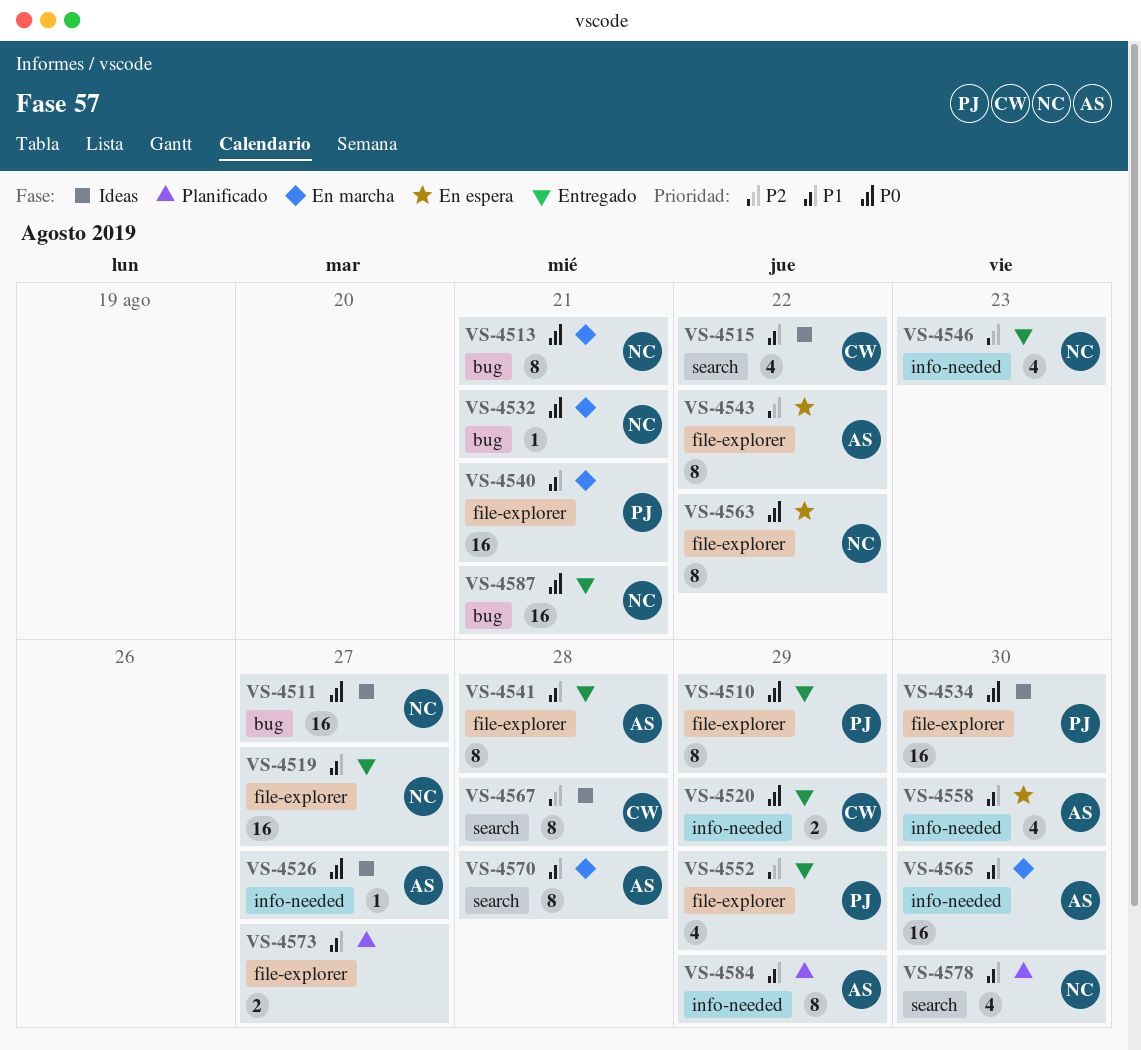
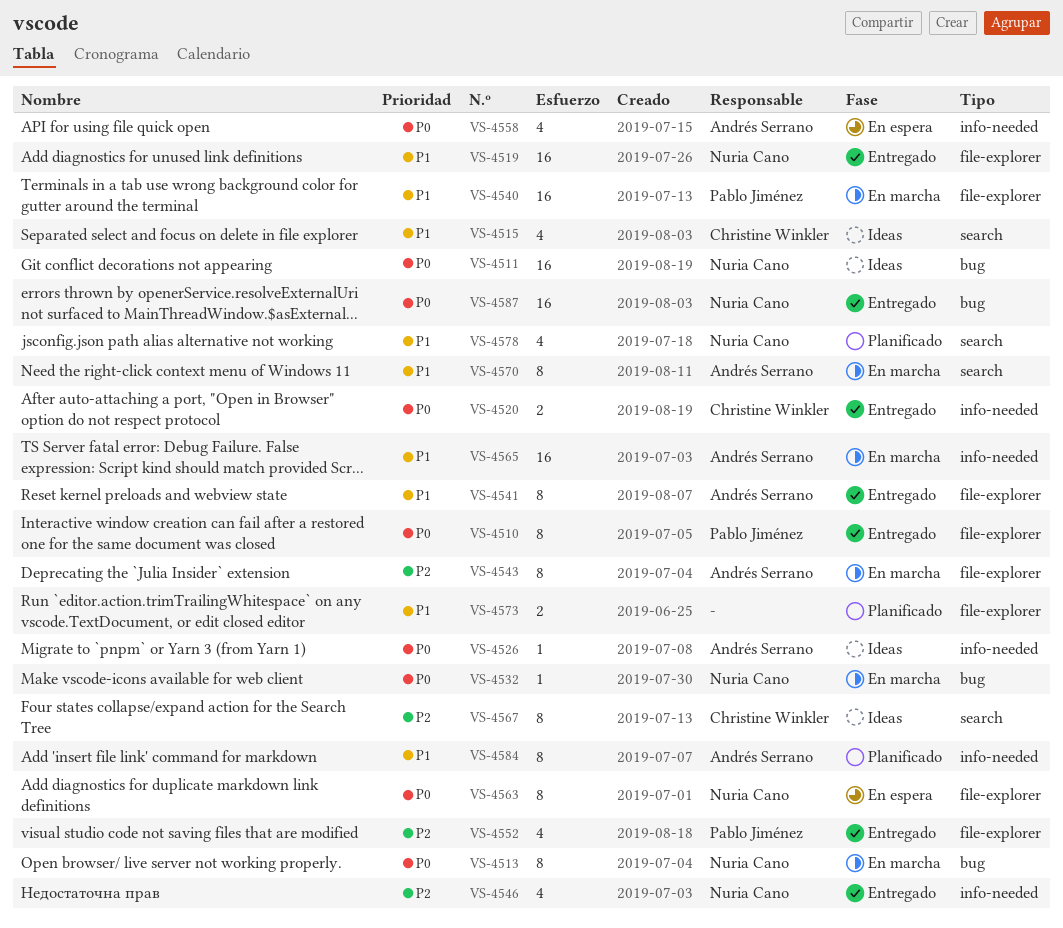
VS-4534: present -> none
VS-4543, status: En espera -> En marcha
VS-4558, priority: P1 -> P0

